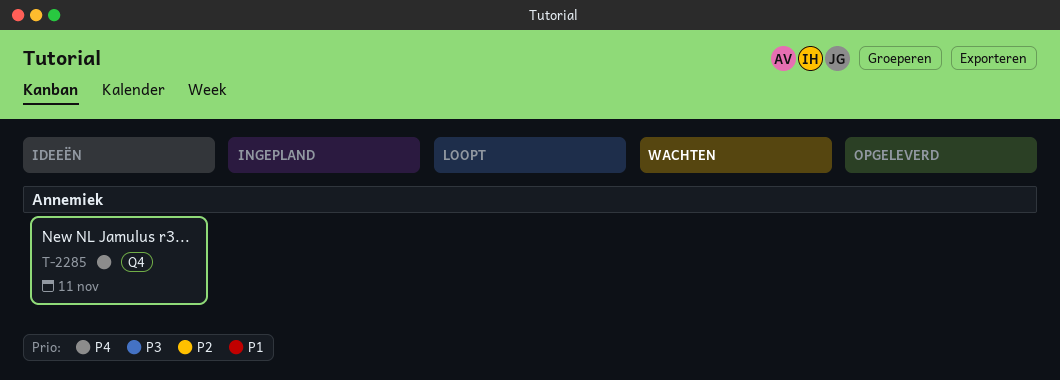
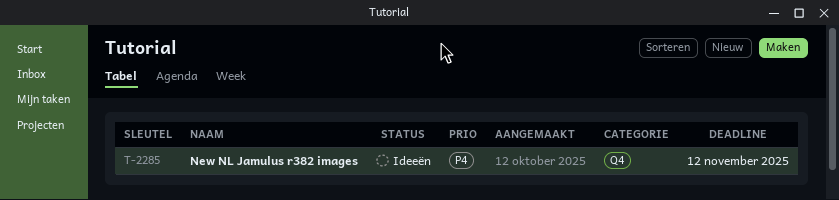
T-2285, due: Nov 11 -> Nov 12

